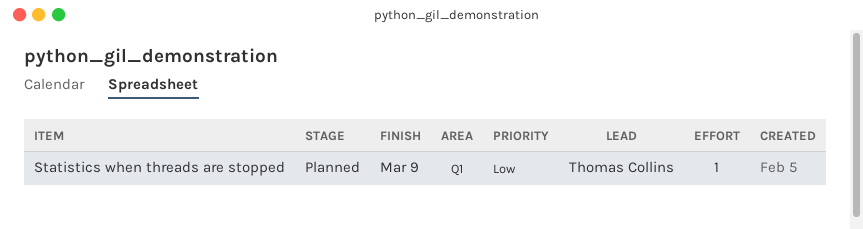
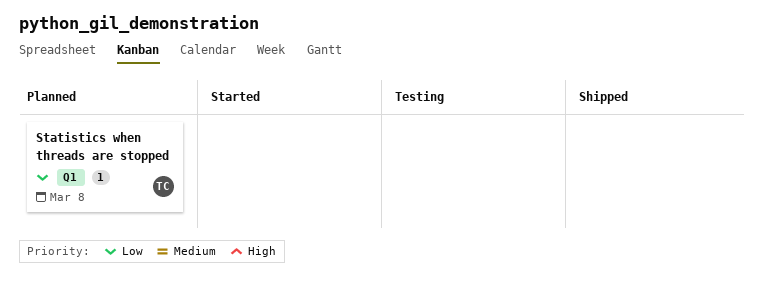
Statistics when threads are stopped, due: Mar 9 -> Mar 8

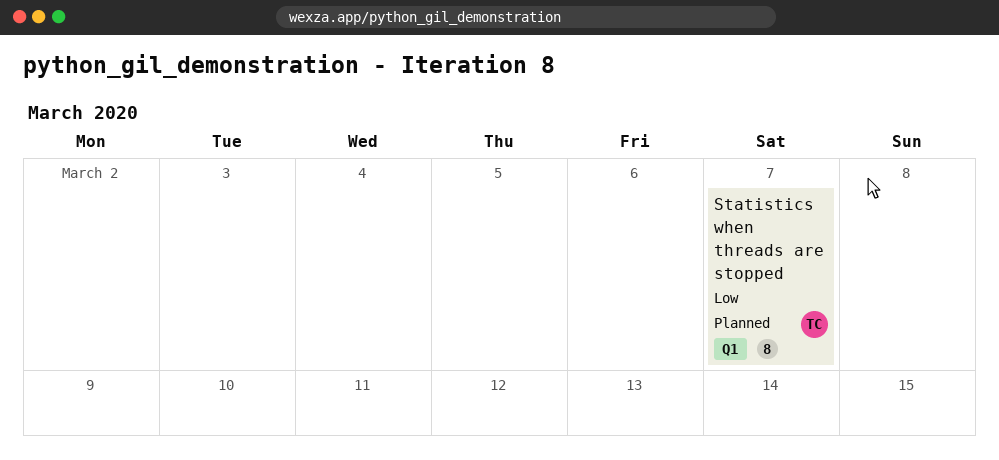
Statistics when threads are stopped, estimate: 1 -> 8
Statistics when threads are stopped, due: Mar 8 -> Mar 7

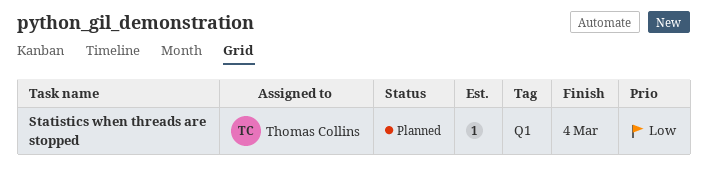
Statistics when threads are stopped, estimate: 8 -> 1
Statistics when threads are stopped, due: Mar 7 -> Mar 4

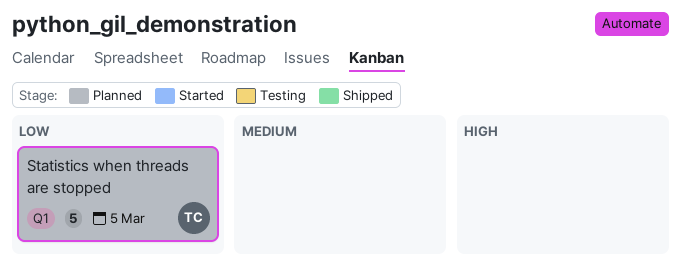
Statistics when threads are stopped, estimate: 1 -> 5
Statistics when threads are stopped, due: Mar 4 -> Mar 5

